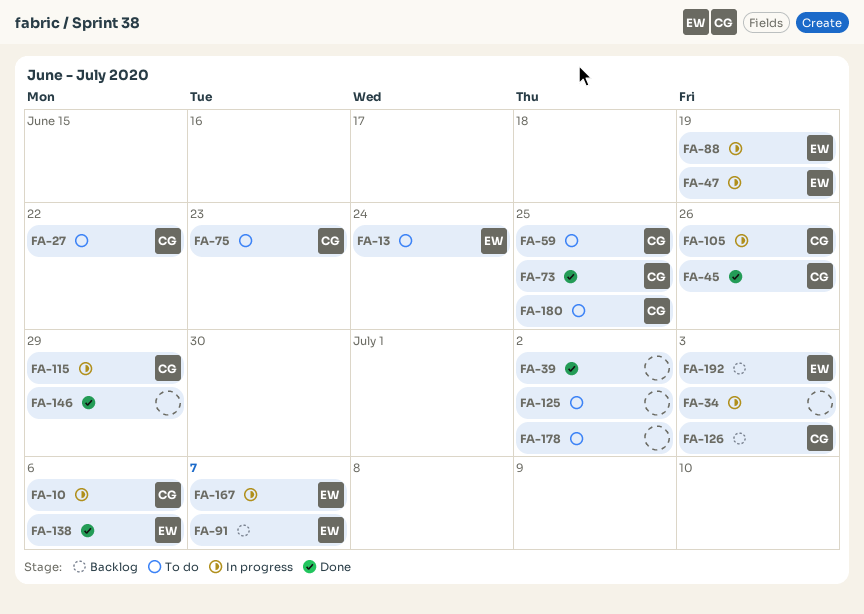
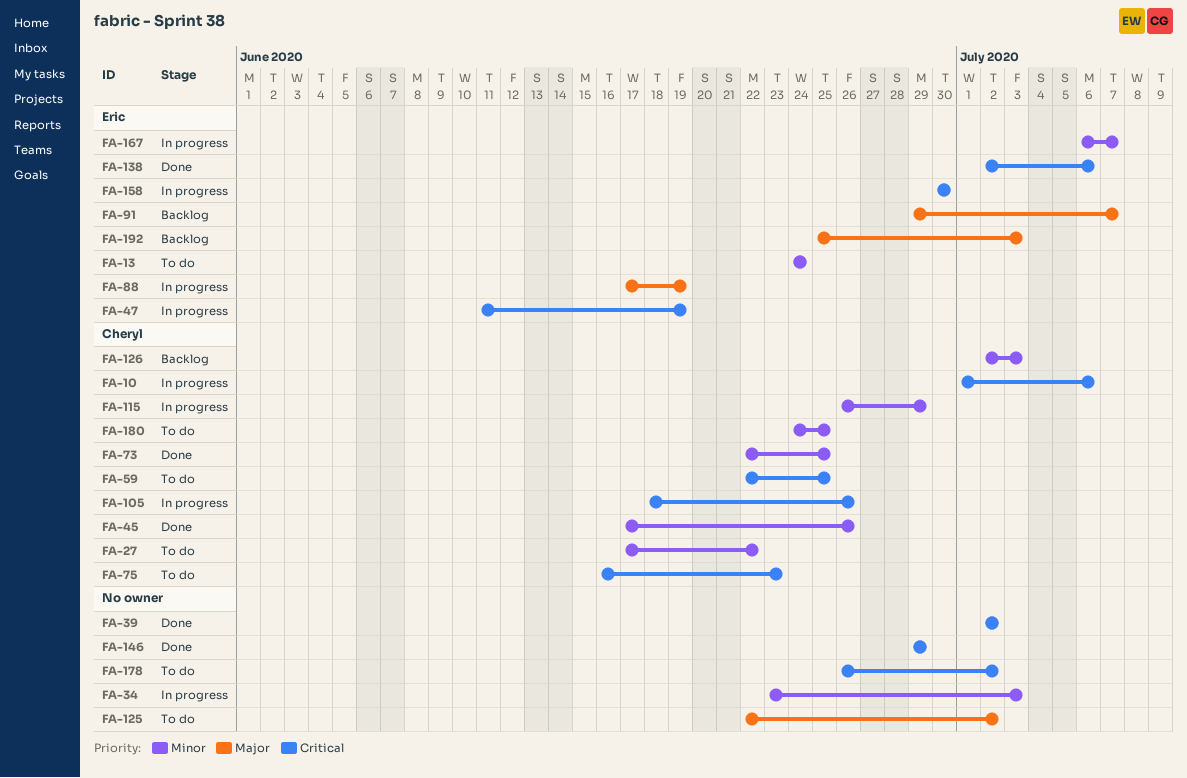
FA-158: none -> present

